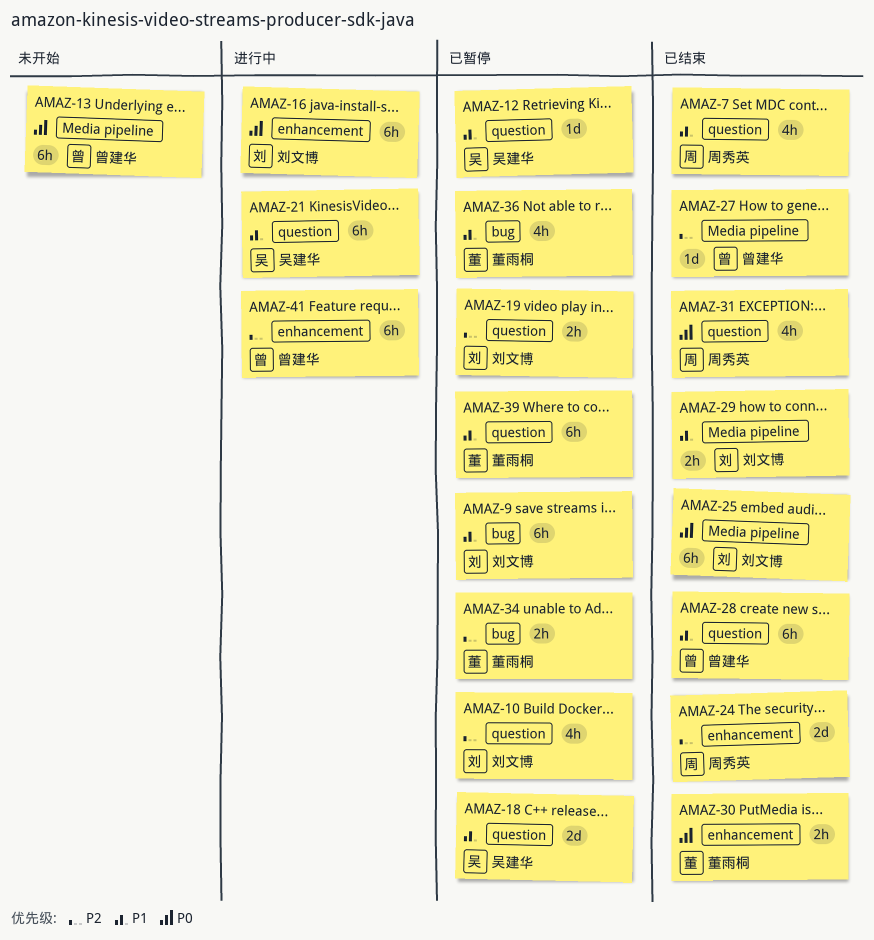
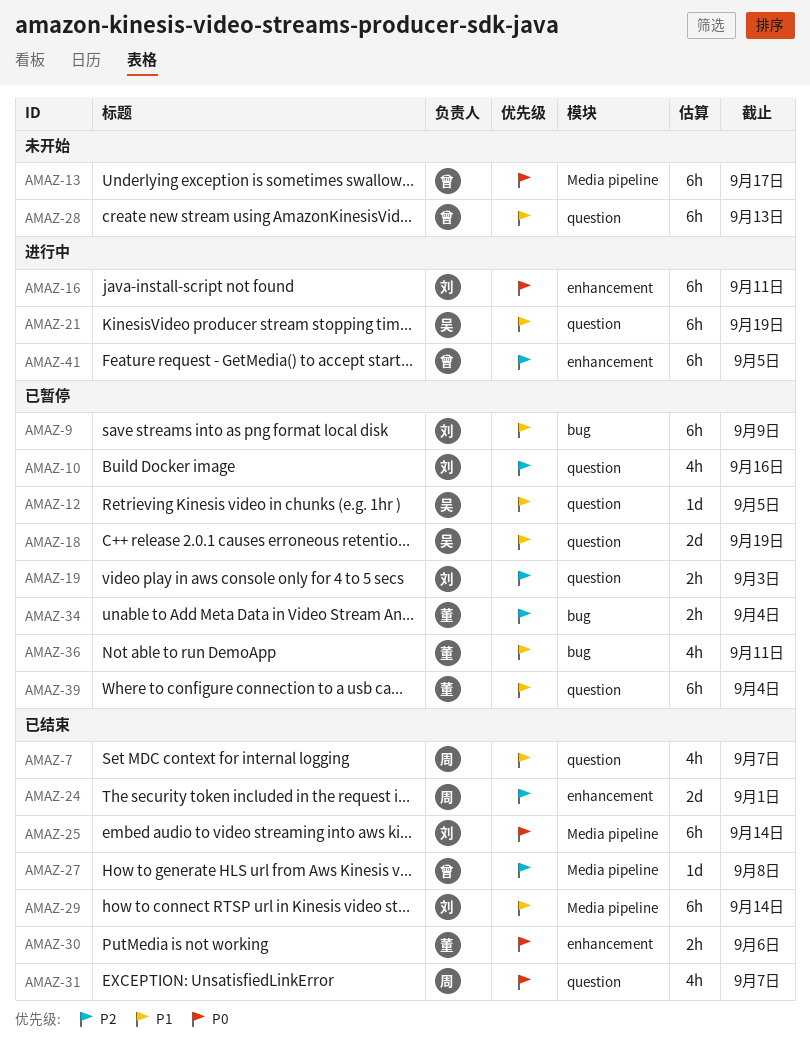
AMAZ-28, status: 已结束 -> 未开始
AMAZ-29, estimate: 2h -> 6h

